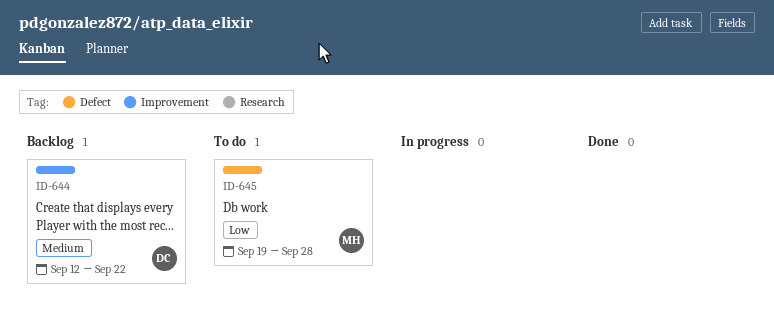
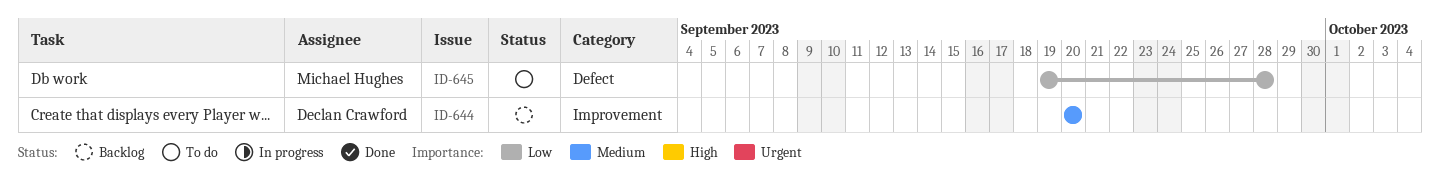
ID-644, start: Sep 12 -> Sep 20
ID-644, due: Sep 22 -> Sep 20

